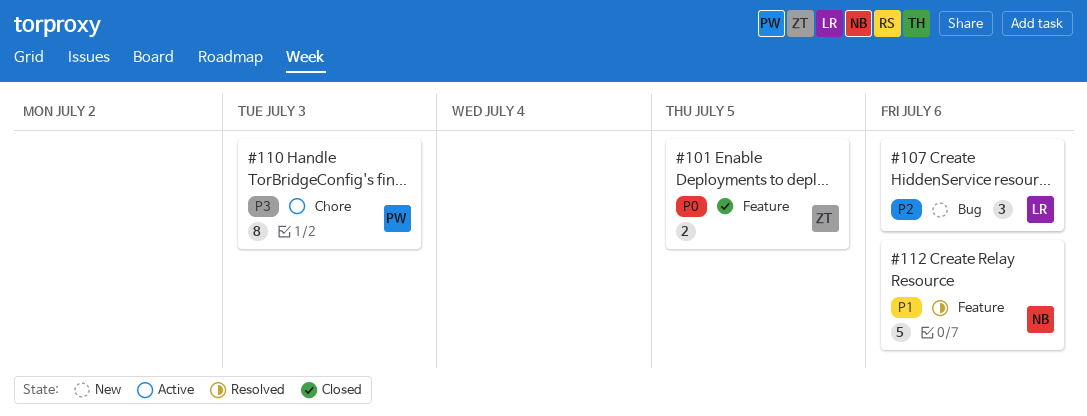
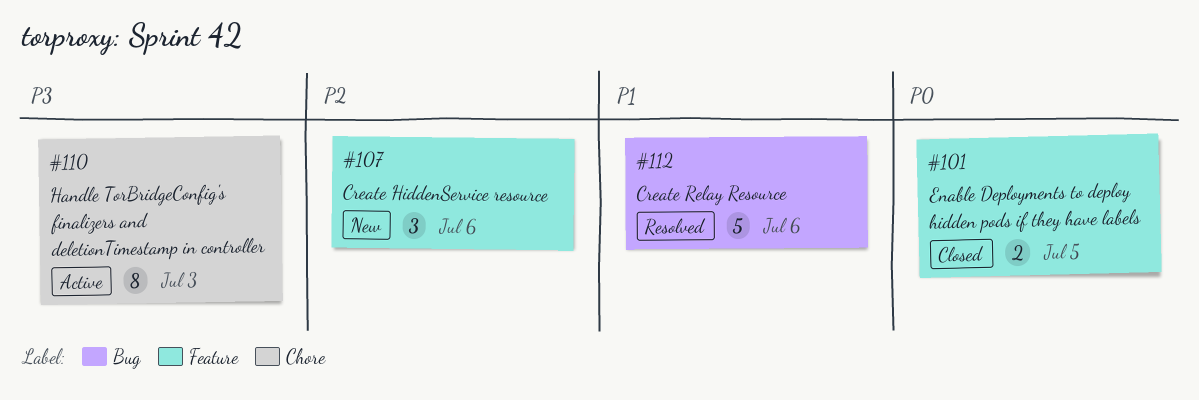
#107, label: Bug -> Feature
#112, label: Feature -> Bug

